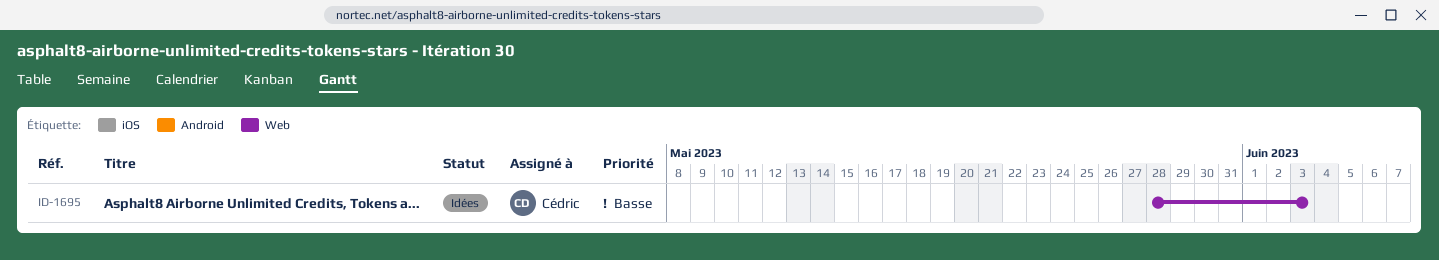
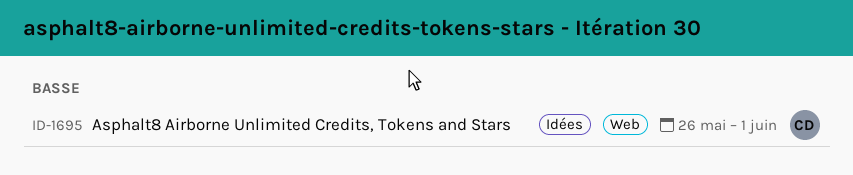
ID-1695, start: May 28 -> May 26
ID-1695, due: Jun 3 -> Jun 1

